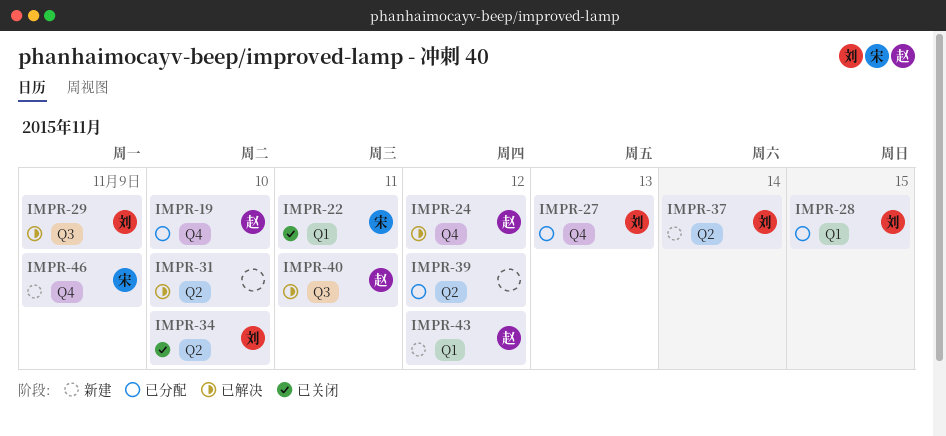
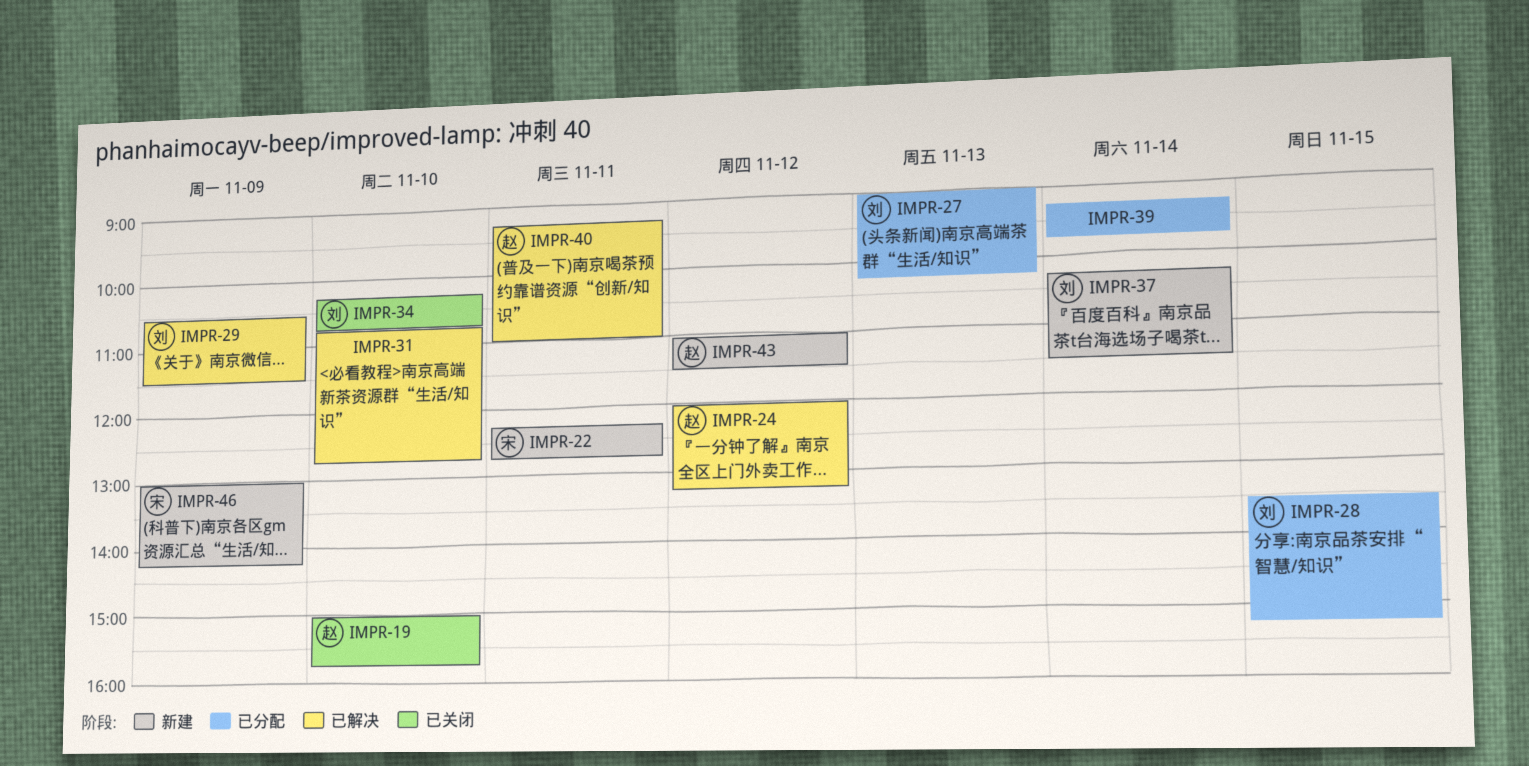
IMPR-19, status: 已分配 -> 已关闭
IMPR-22, status: 已关闭 -> 新建
IMPR-39, day: Nov 12 -> Nov 14

